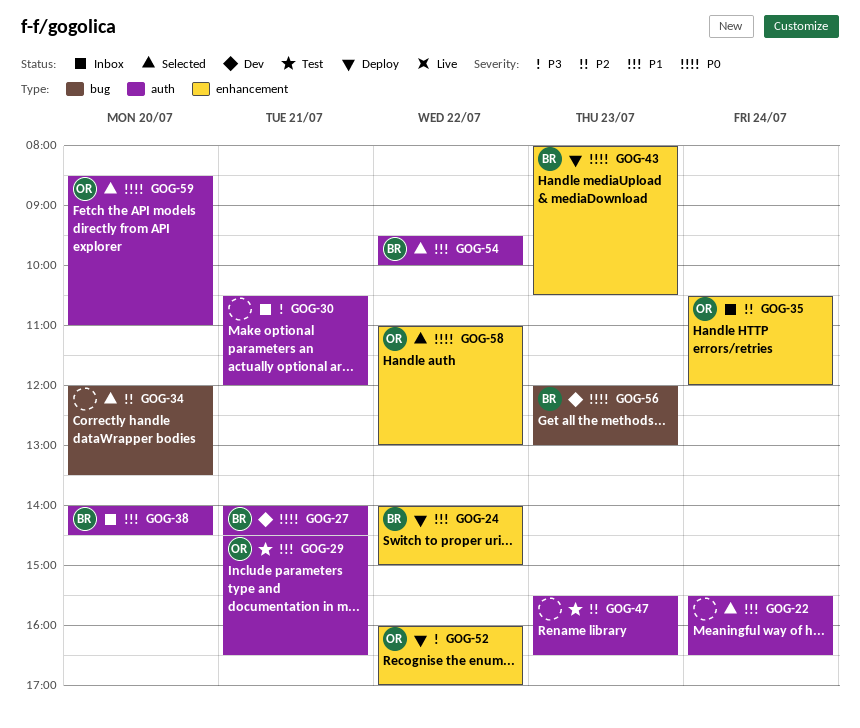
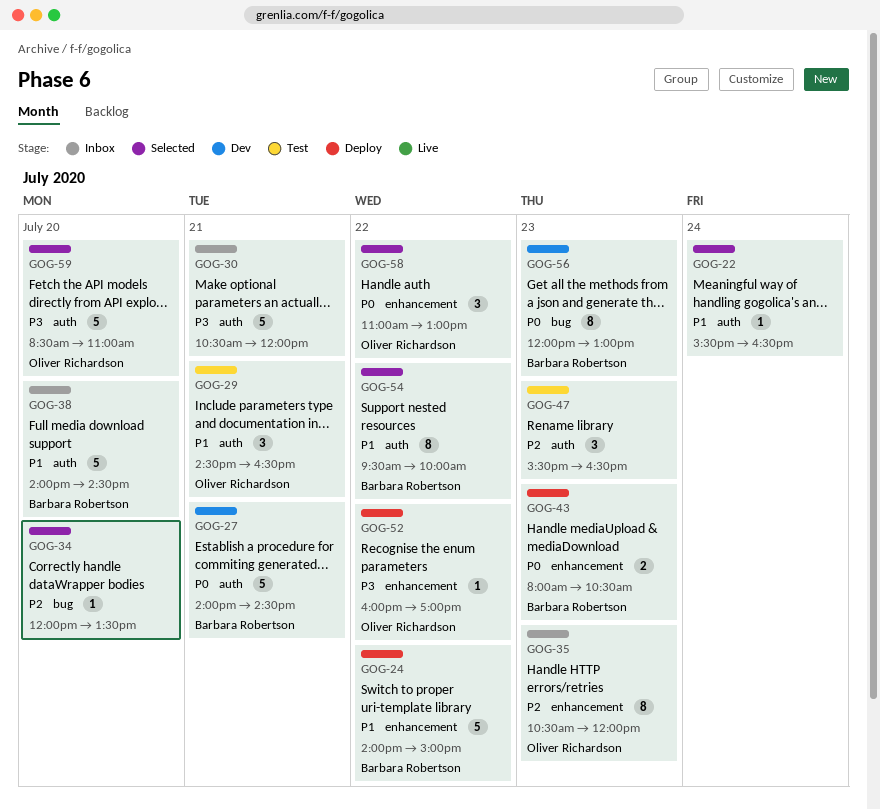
GOG-35, day: Jul 24 -> Jul 23
GOG-59, priority: P0 -> P3

